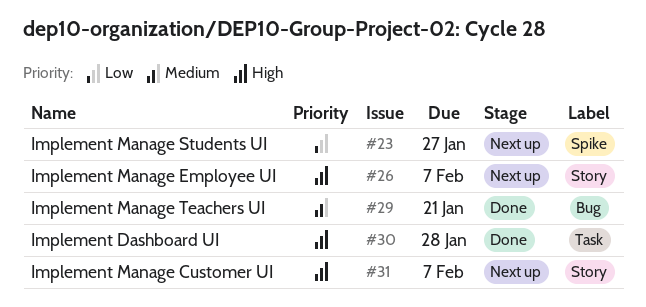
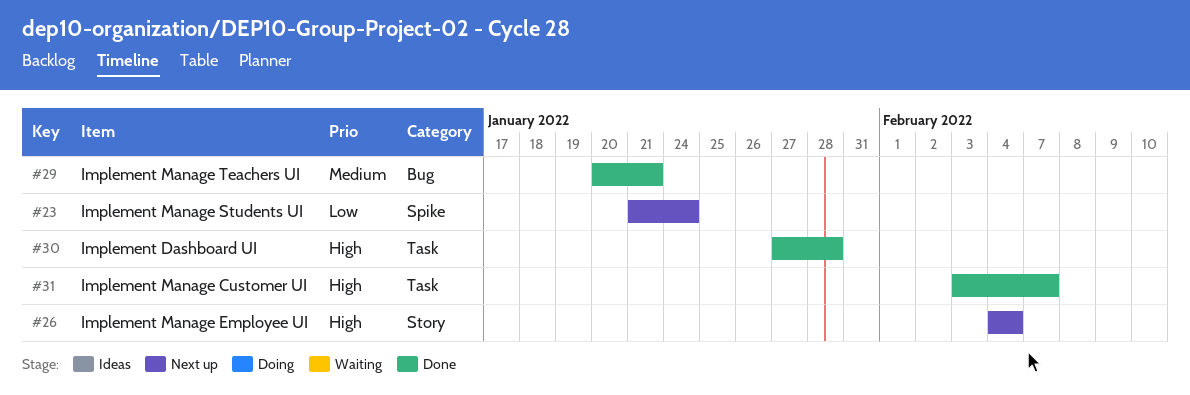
#23, due: Jan 27 -> Jan 24
#26, due: Feb 7 -> Feb 4
#31, status: Next up -> Done
#31, label: Story -> Task

